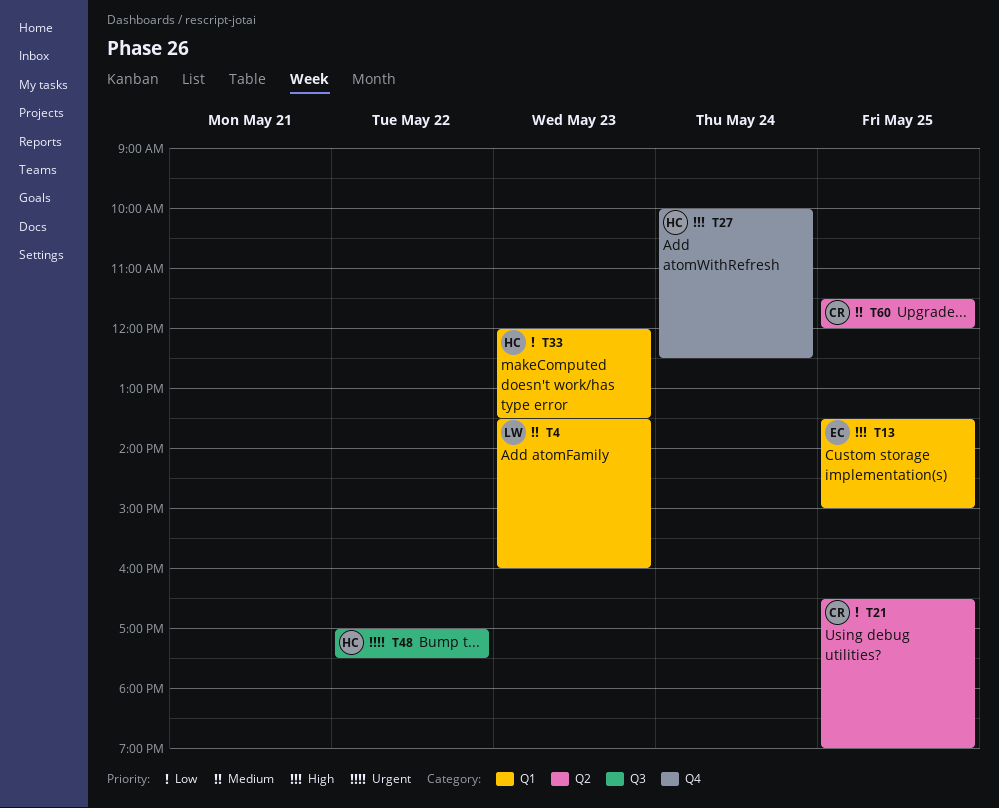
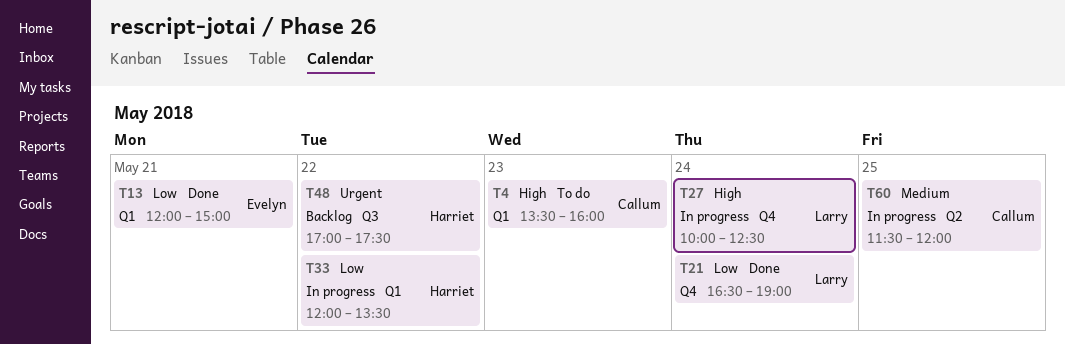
T4, owner: Larry -> Callum
T4, priority: Medium -> High
T13, priority: High -> Low
T13, day: May 25 -> May 21
T13, begins: 13:30 -> 12:00
T21, owner: Callum -> Larry
T21, label: Q2 -> Q4
T21, day: May 25 -> May 24
T27, owner: Harriet -> Larry
T33, day: May 23 -> May 22

